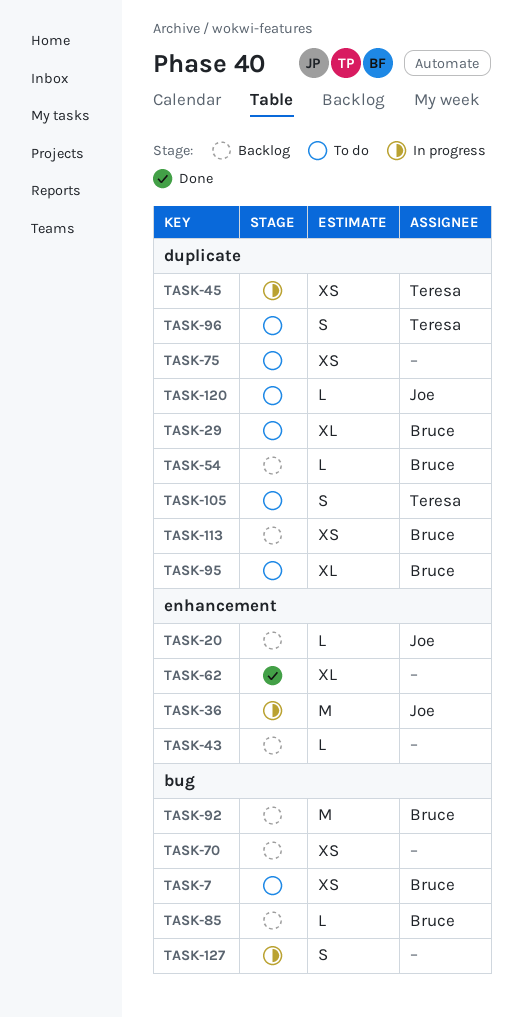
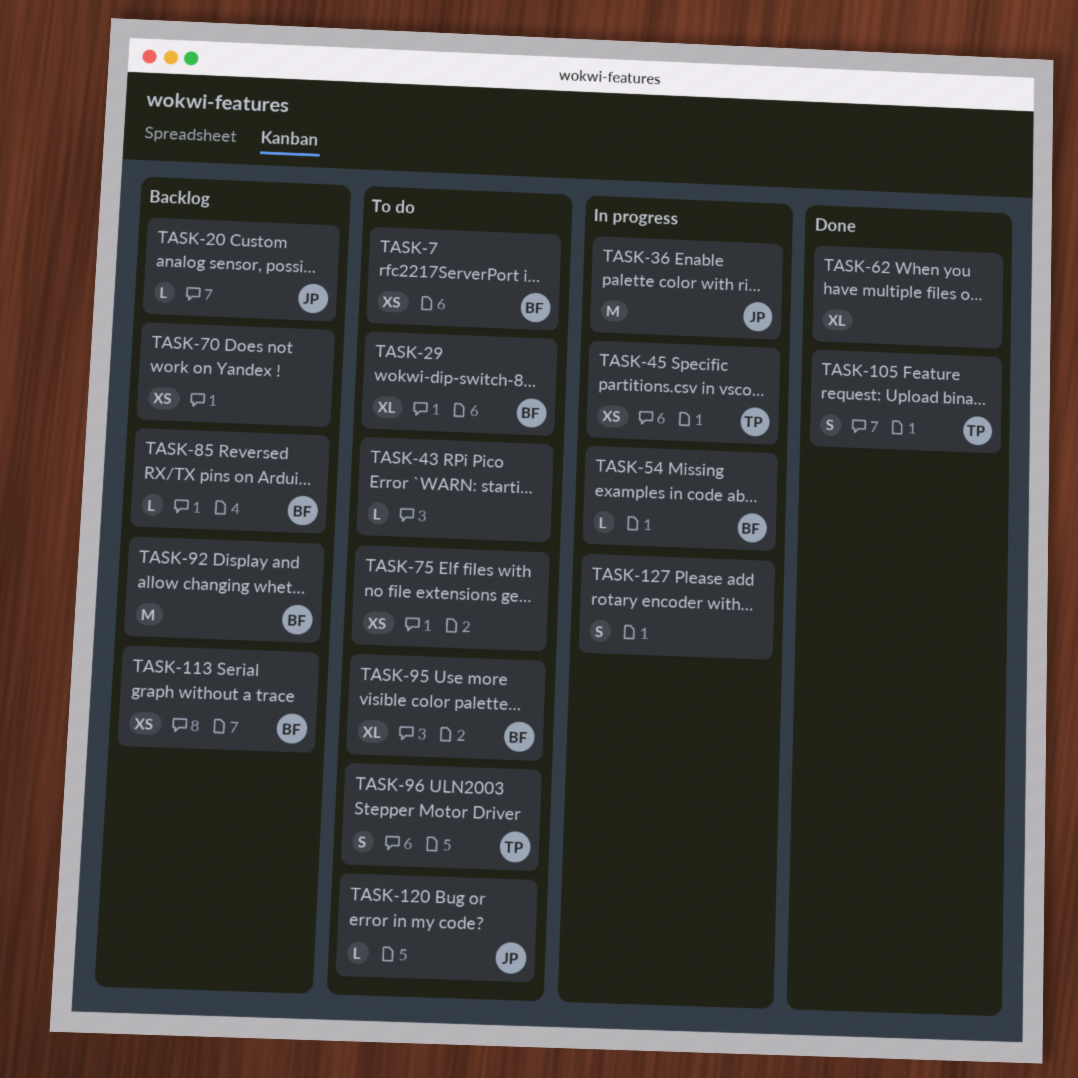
TASK-43, status: Backlog -> To do
TASK-54, status: Backlog -> In progress
TASK-105, status: To do -> Done

